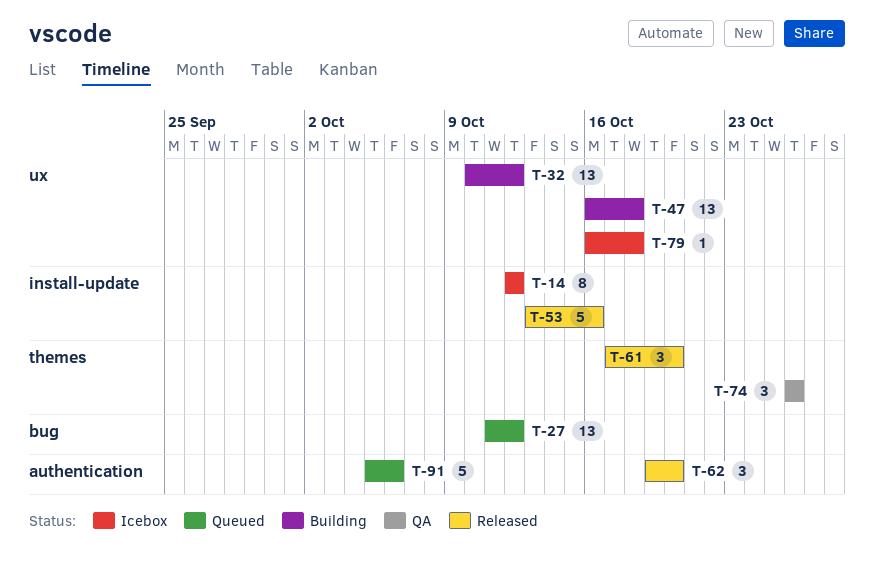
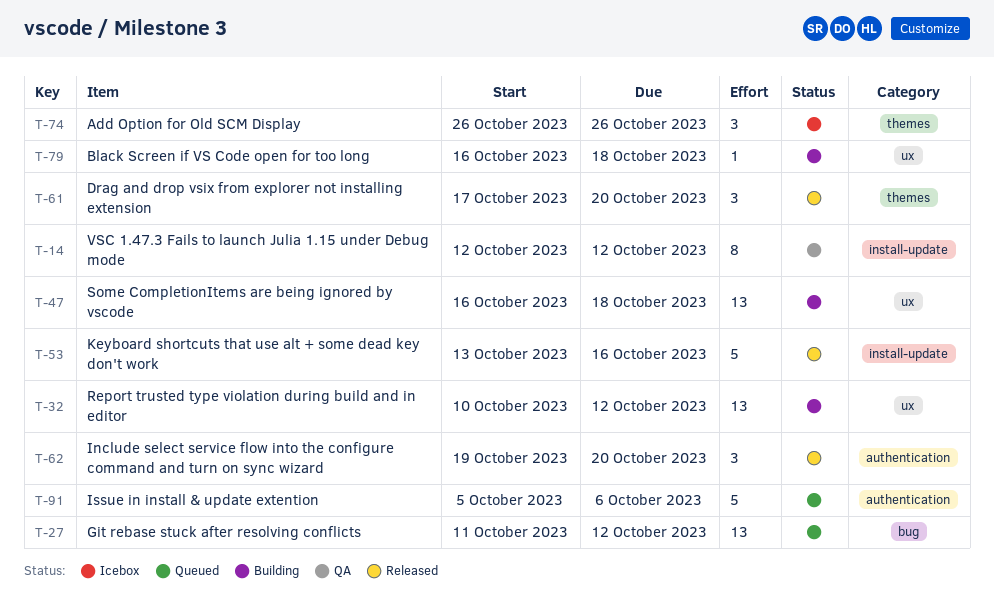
T-14, status: Icebox -> QA
T-74, status: QA -> Icebox
T-79, status: Icebox -> Building

